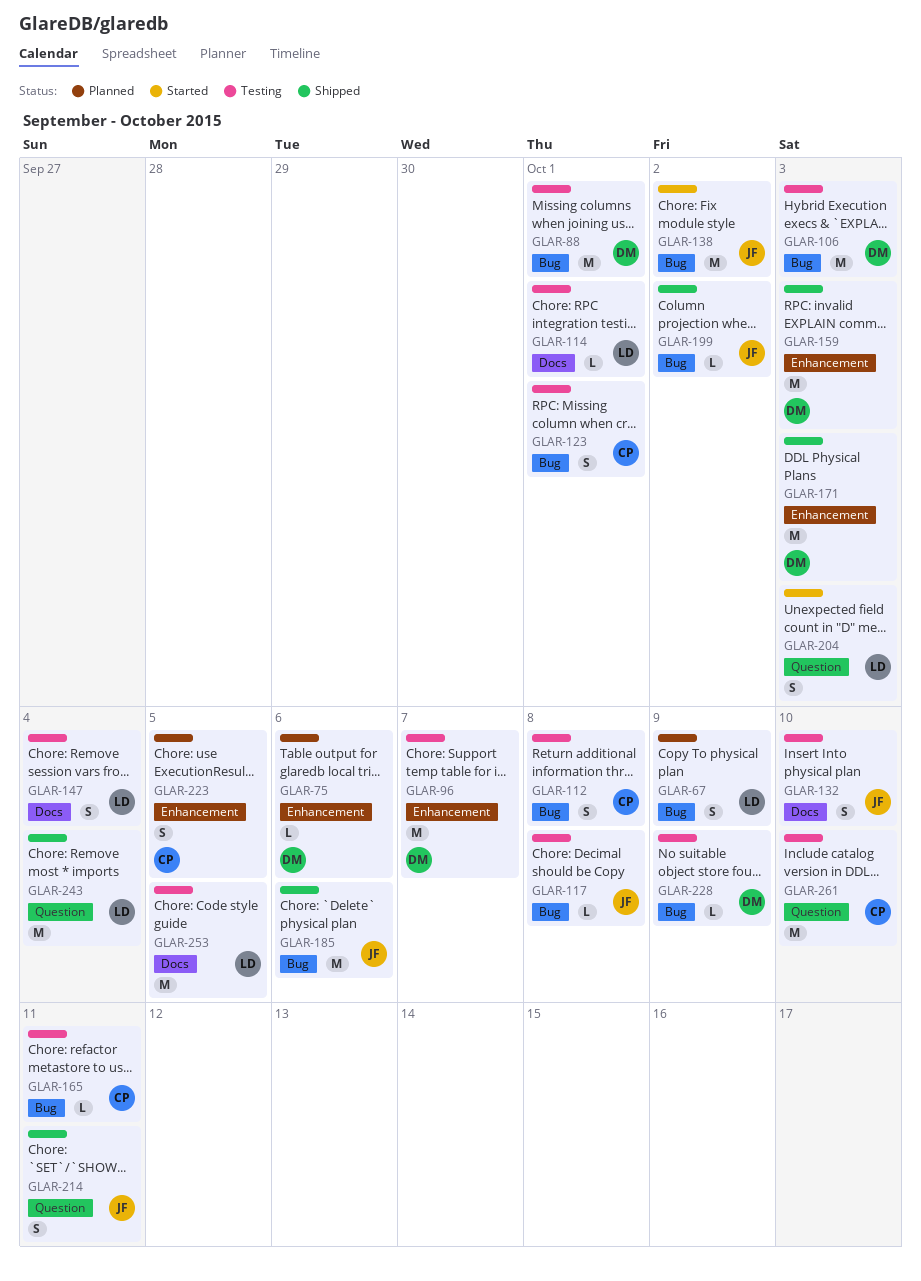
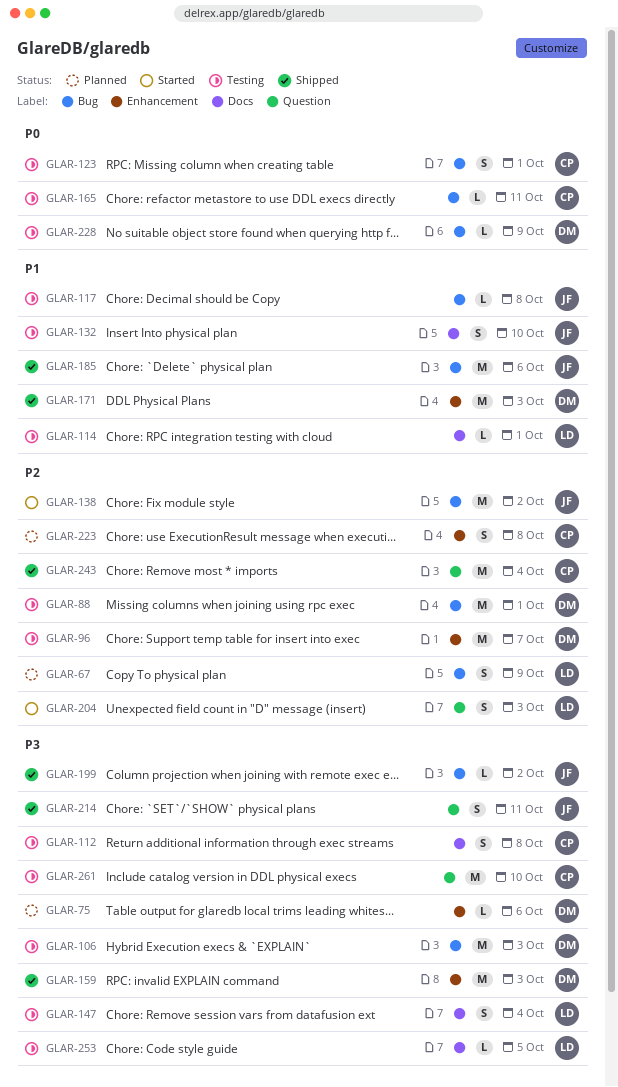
GLAR-112, label: Bug -> Docs
GLAR-223, due: Oct 5 -> Oct 8
GLAR-243, owner: LD -> CP
GLAR-253, estimate: M -> L

